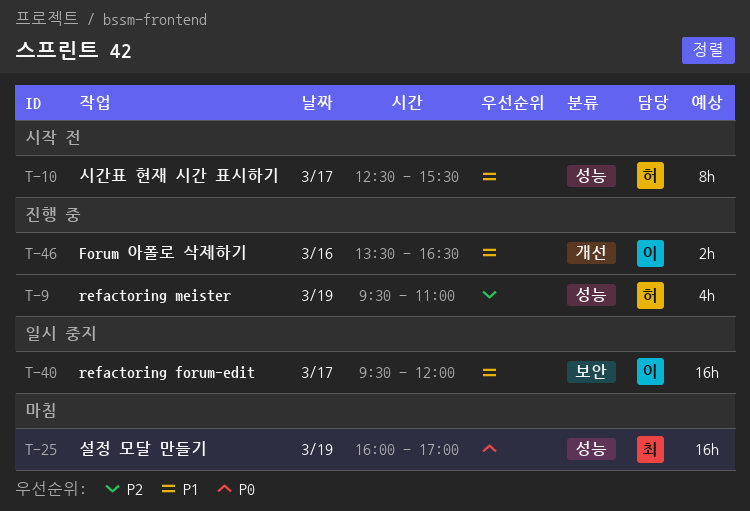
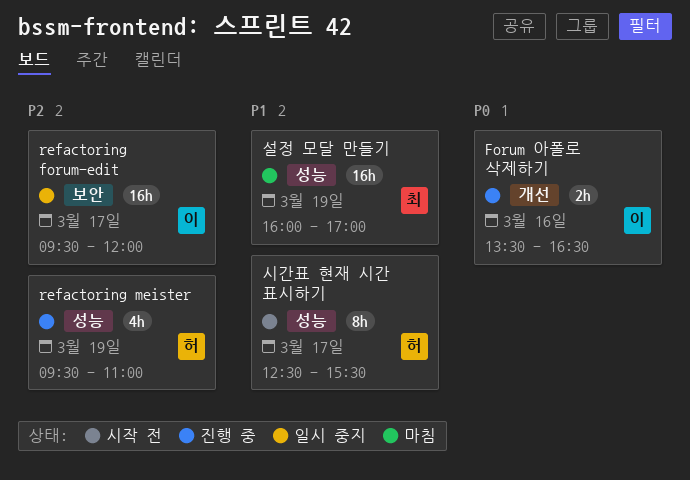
Forum 아폴로 삭제하기, priority: P1 -> P0
refactoring forum-edit, priority: P1 -> P2
설정 모달 만들기, priority: P0 -> P1

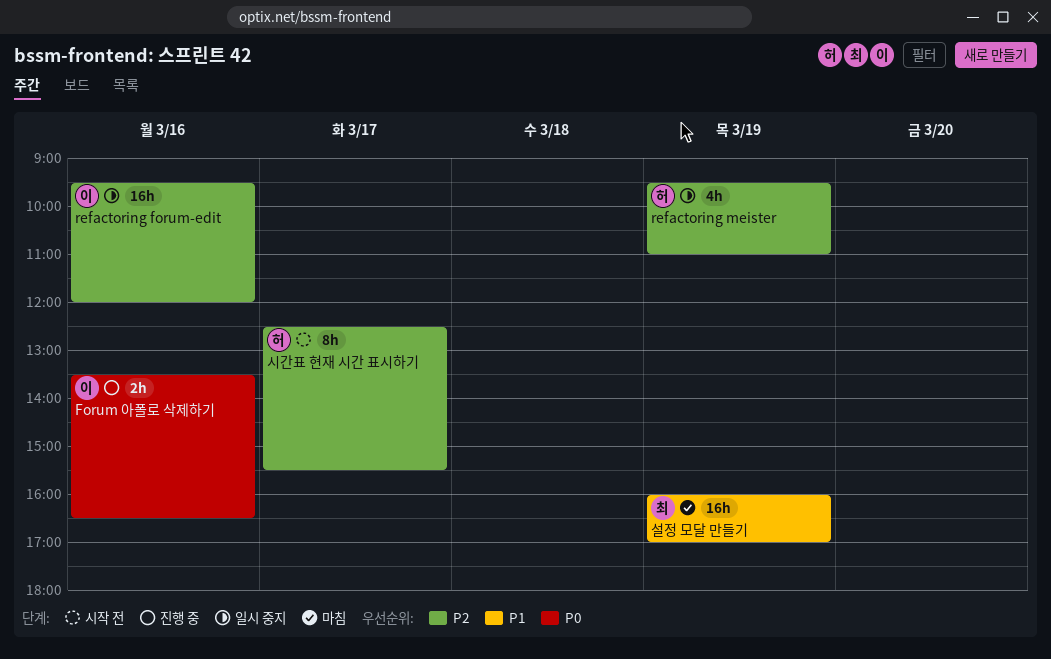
refactoring forum-edit, day: Mar 17 -> Mar 16
refactoring meister, status: 진행 중 -> 일시 중지
시간표 현재 시간 표시하기, priority: P1 -> P2

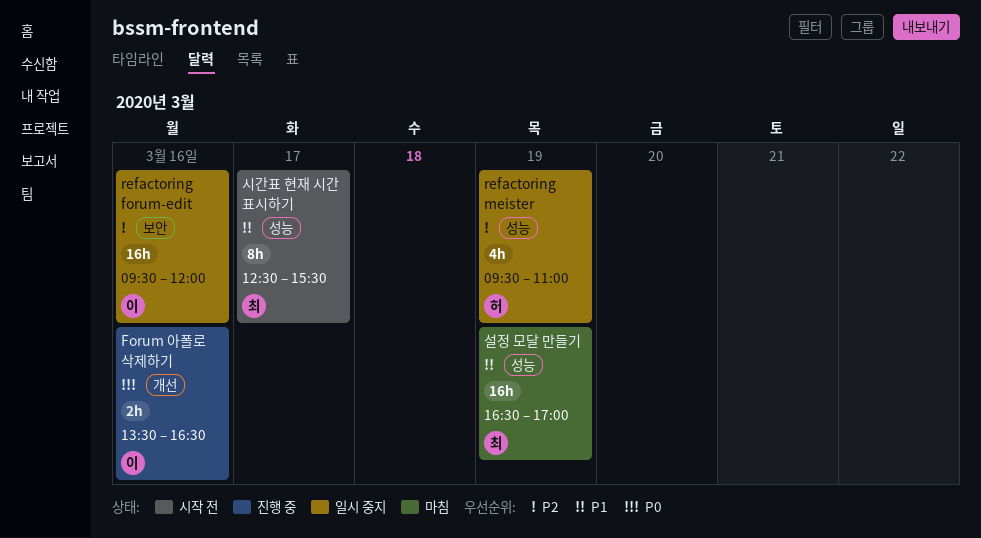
설정 모달 만들기, begins: 16:00 -> 16:30
시간표 현재 시간 표시하기, owner: 허 -> 최
시간표 현재 시간 표시하기, priority: P2 -> P1

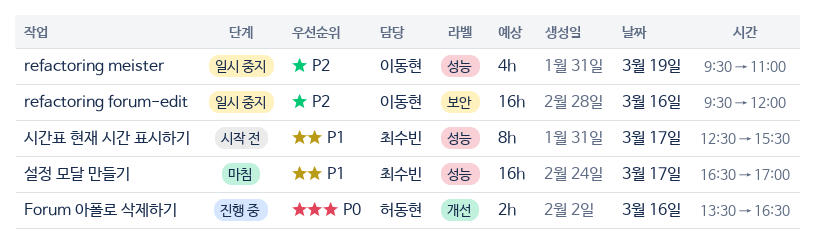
Forum 아폴로 삭제하기, owner: 이동현 -> 허동현
refactoring meister, owner: 허동현 -> 이동현
설정 모달 만들기, day: Mar 19 -> Mar 17

